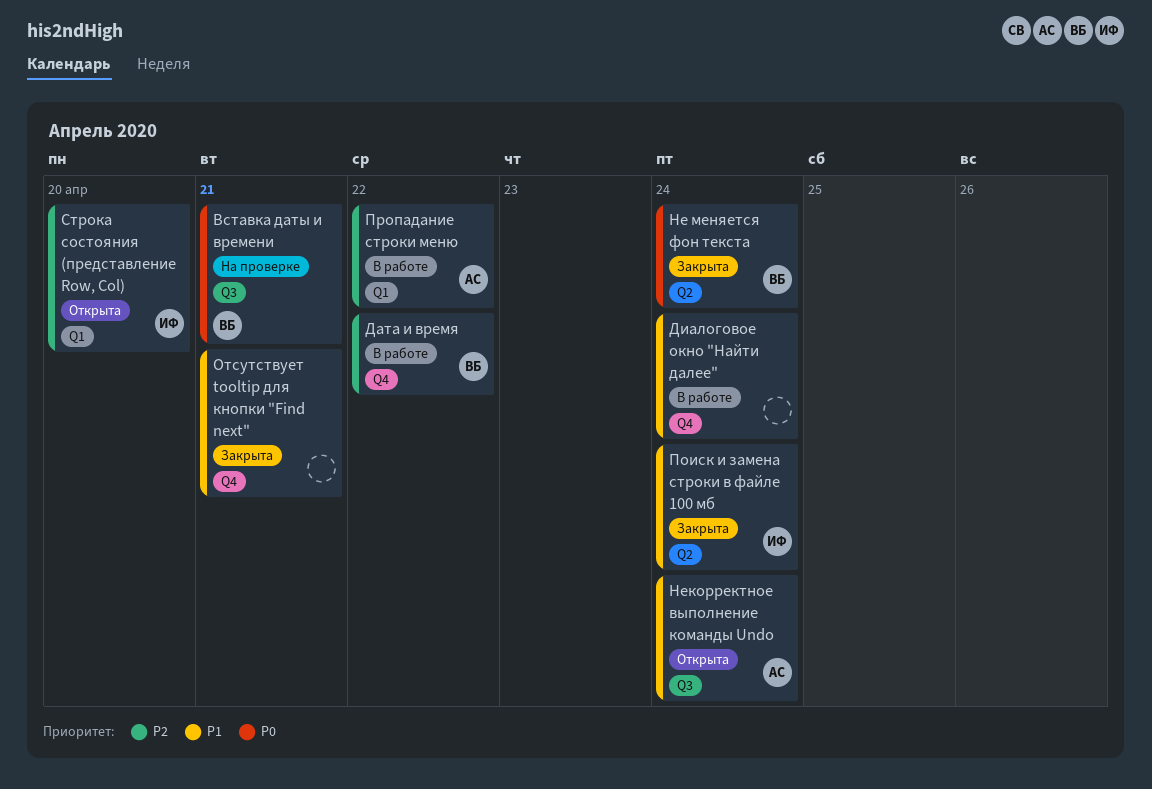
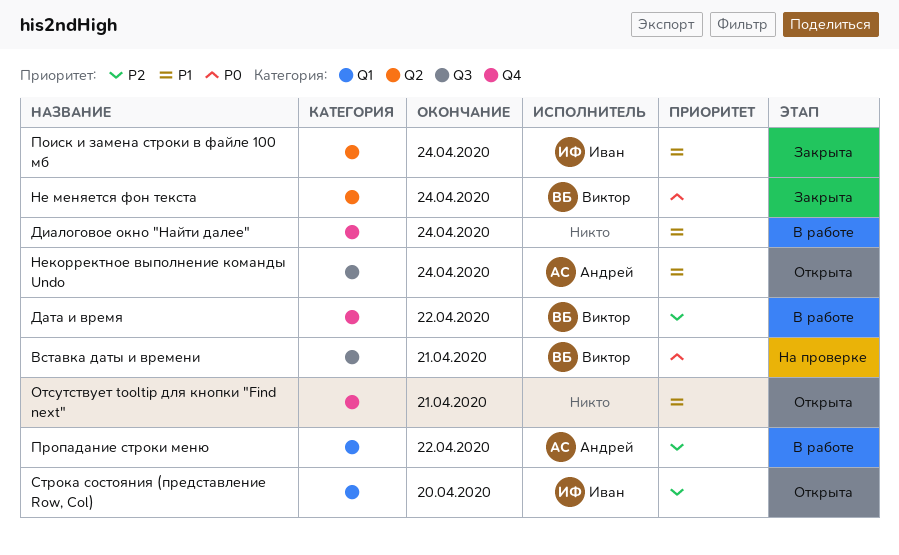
Отсутствует tooltip для кнопки "Find next", status: Закрыта -> Открыта

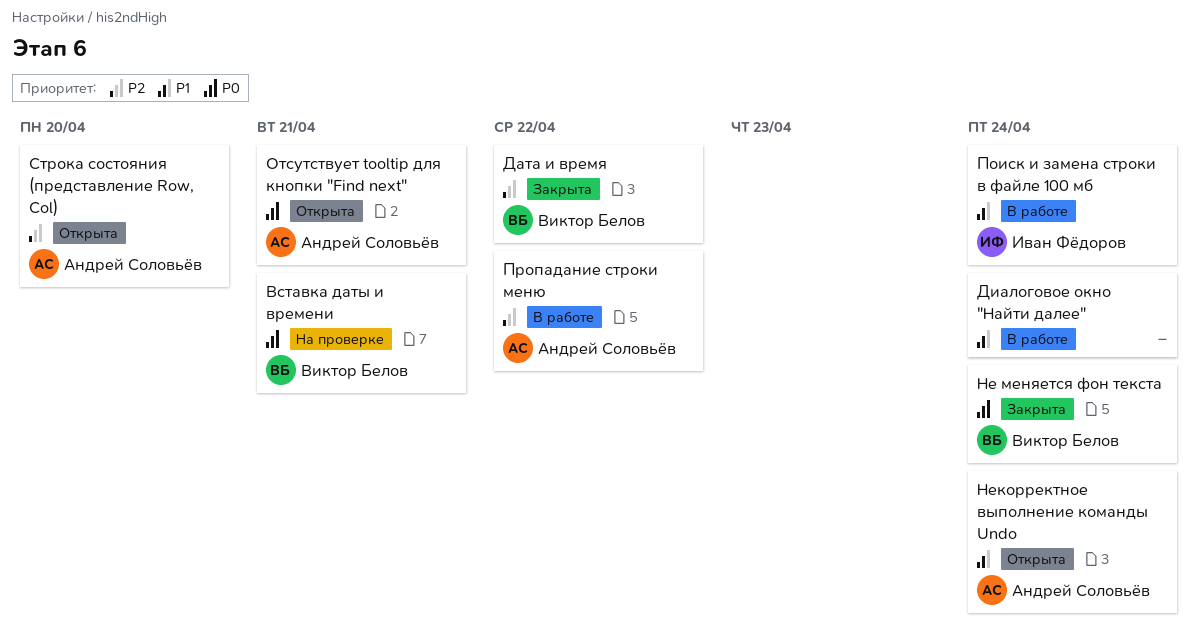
Дата и время, status: В работе -> Закрыта
Отсутствует tooltip для кнопки "Find next", owner: none -> Андрей Соловьёв
Отсутствует tooltip для кнопки "Find next", priority: P1 -> P0
Поиск и замена строки в файле 100 мб, status: Закрыта -> В работе
Строка состояния (представление Row, Col), owner: Иван Фёдоров -> Андрей Соловьёв

